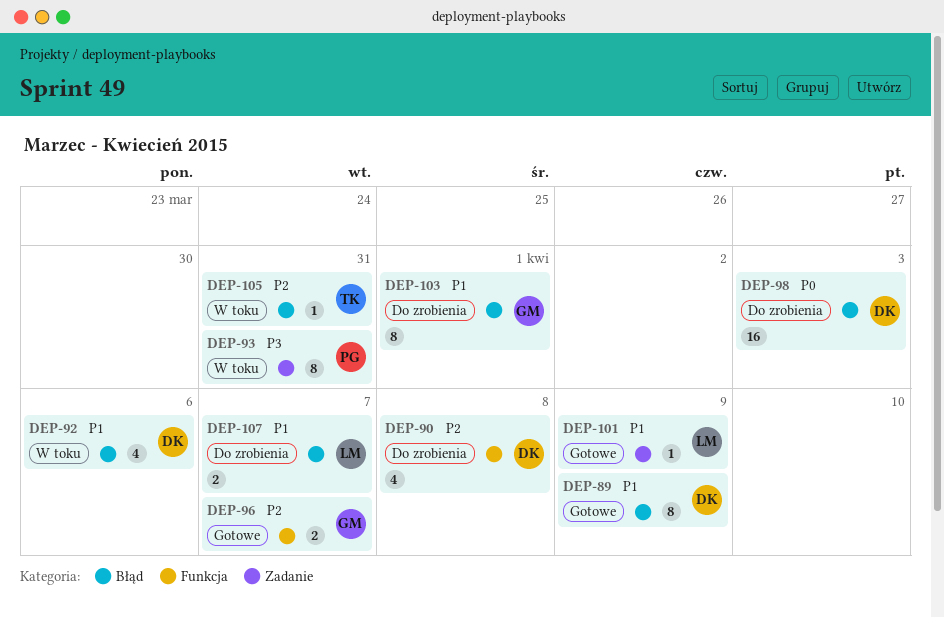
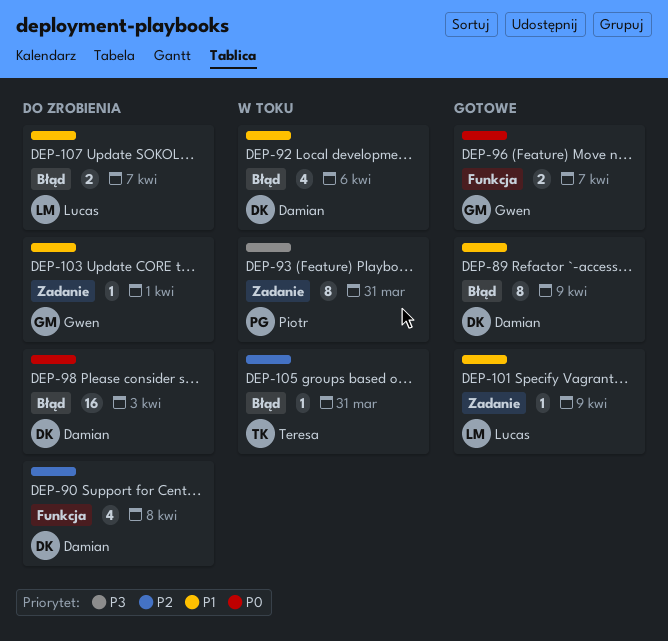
DEP-96, priority: P2 -> P0
DEP-103, label: Błąd -> Zadanie
DEP-103, estimate: 8 -> 1

